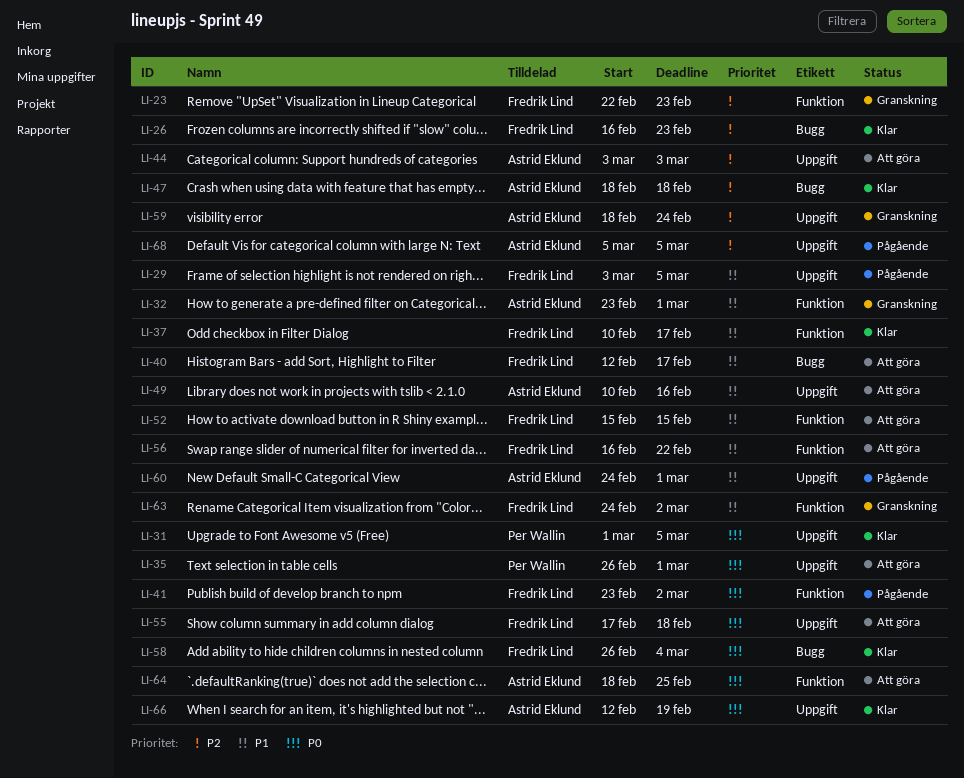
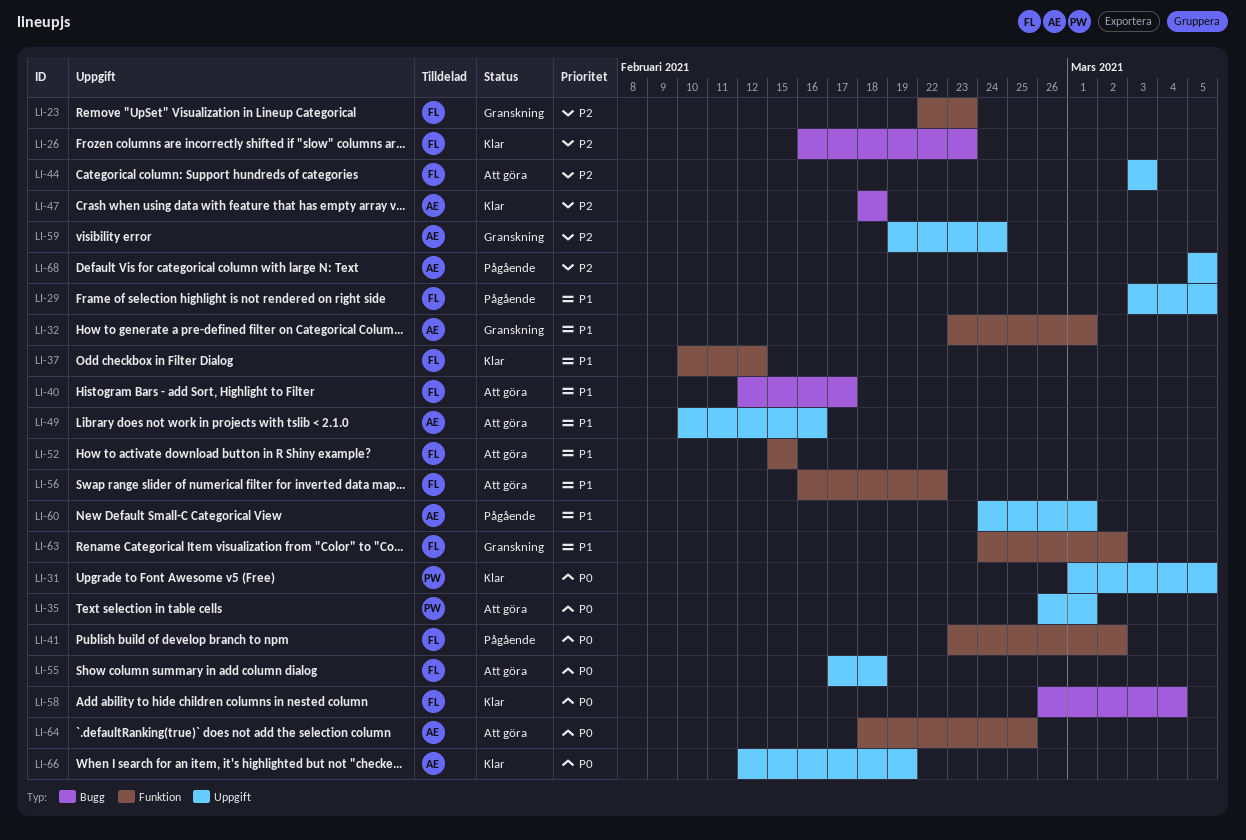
LI-37, due: Feb 17 -> Feb 12
LI-44, owner: Astrid Eklund -> Fredrik Lind
LI-59, start: Feb 18 -> Feb 19

